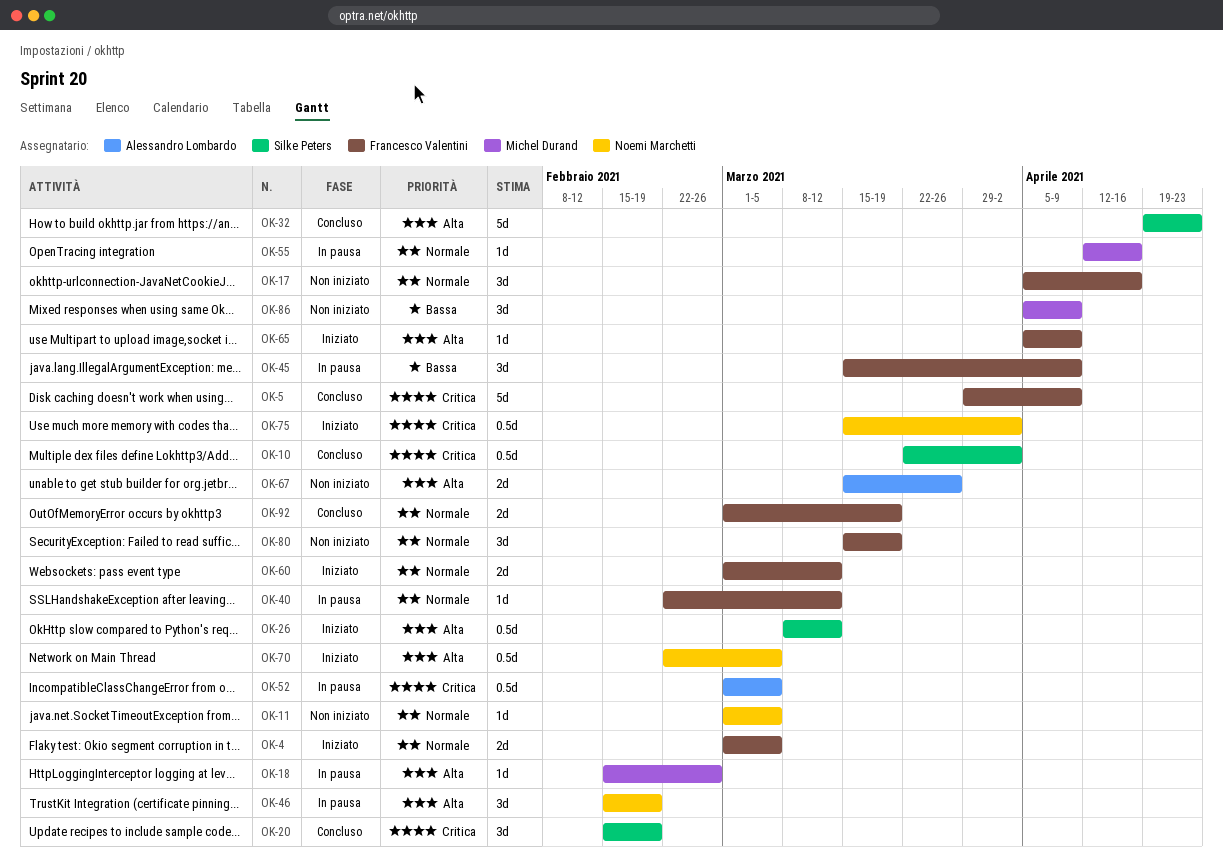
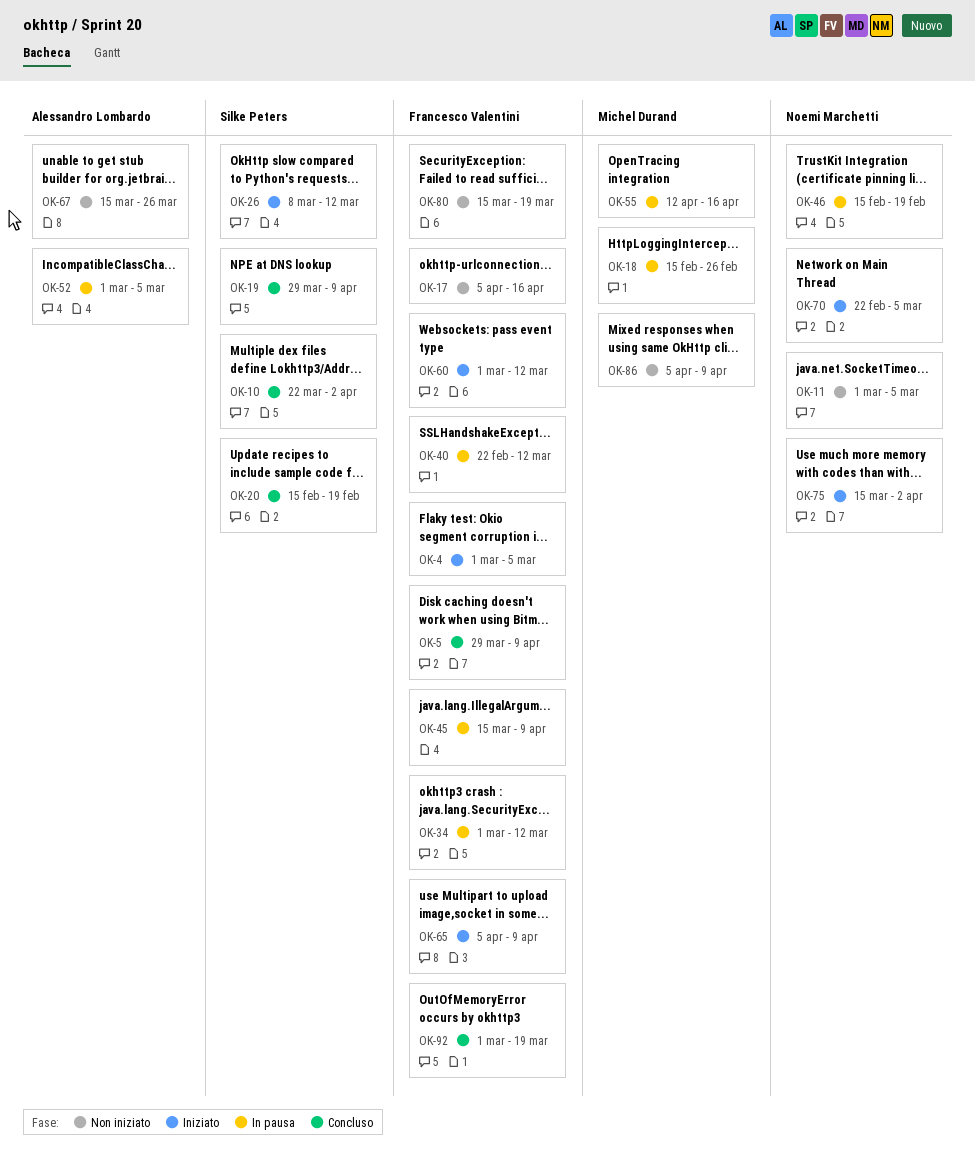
OK-19: none -> present
OK-32: present -> none
OK-34: none -> present

